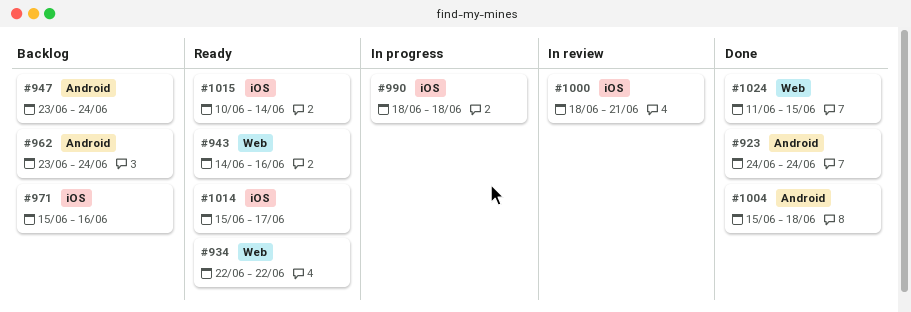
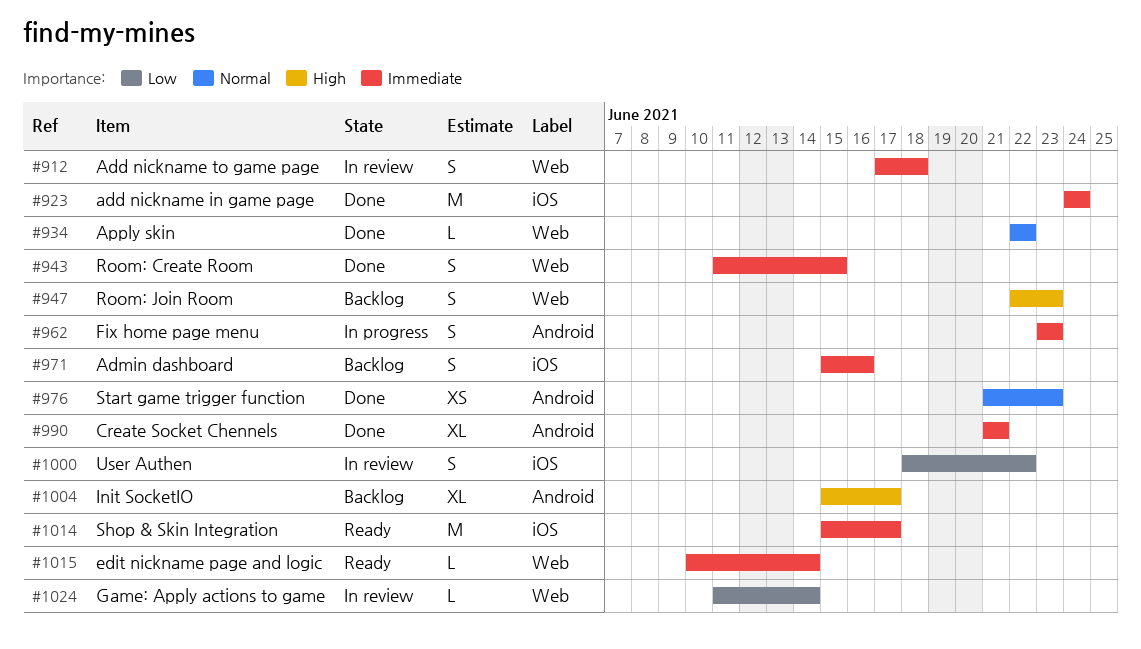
#912: none -> present
#923, label: Android -> iOS
#934, status: Ready -> Done
#943, status: Ready -> Done
#943, start: Jun 14 -> Jun 11
#943, due: Jun 16 -> Jun 15
#947, label: Android -> Web
#947, start: Jun 23 -> Jun 22
#947, due: Jun 24 -> Jun 23
#962, status: Backlog -> In progress
#962, due: Jun 24 -> Jun 23
#976: none -> present
#990, status: In progress -> Done
#990, label: iOS -> Android
#990, start: Jun 18 -> Jun 21
#990, due: Jun 18 -> Jun 21
#1000, due: Jun 21 -> Jun 22
#1004, status: Done -> Backlog
#1004, due: Jun 18 -> Jun 17
#1015, label: iOS -> Web
#1024, status: Done -> In review
#1024, due: Jun 15 -> Jun 14

